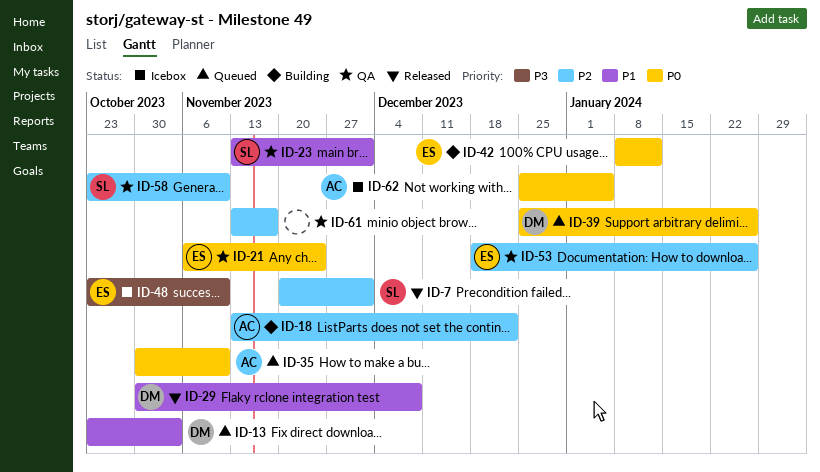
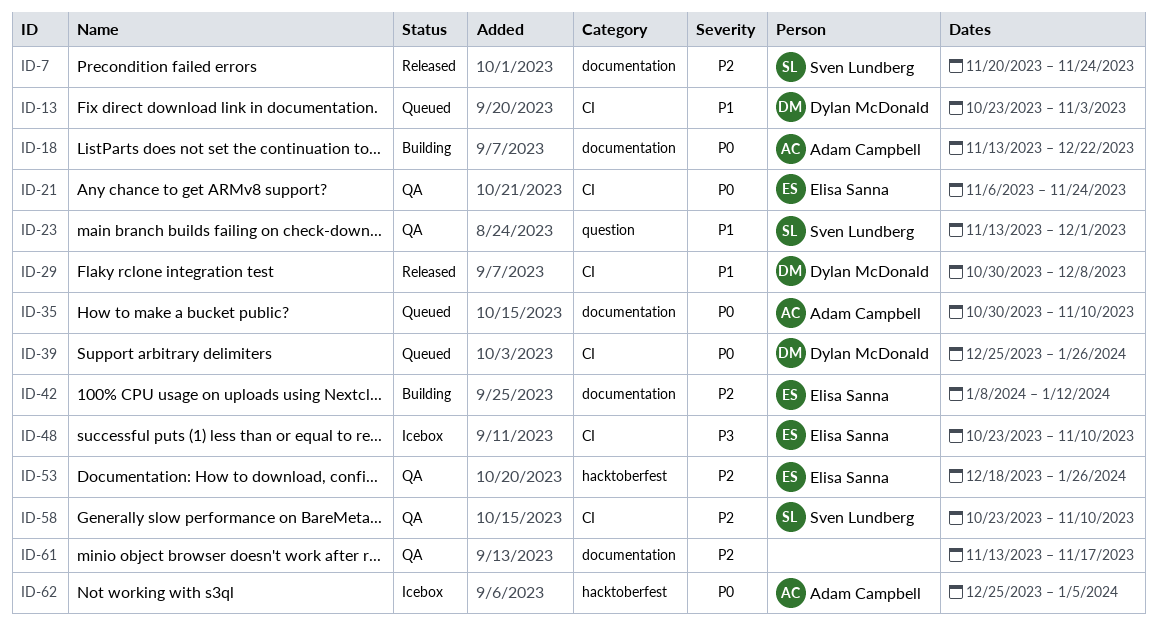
ID-7, due: Dec 1 -> Nov 24
ID-18, priority: P2 -> P0
ID-42, priority: P0 -> P2

